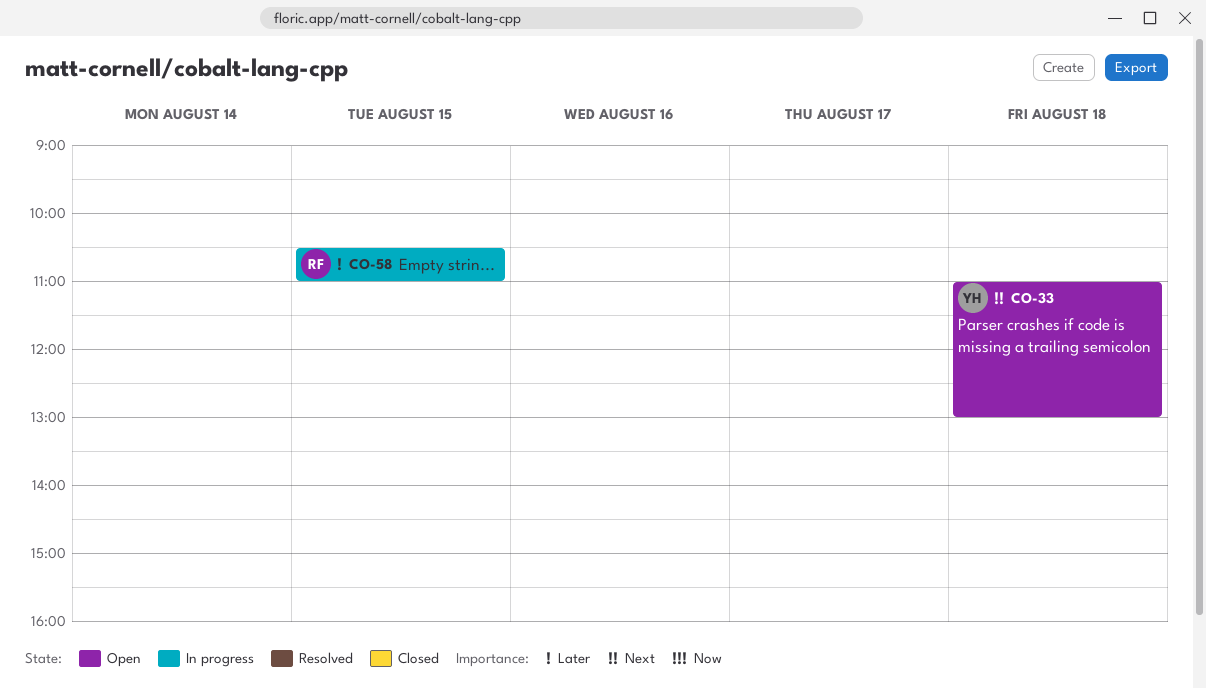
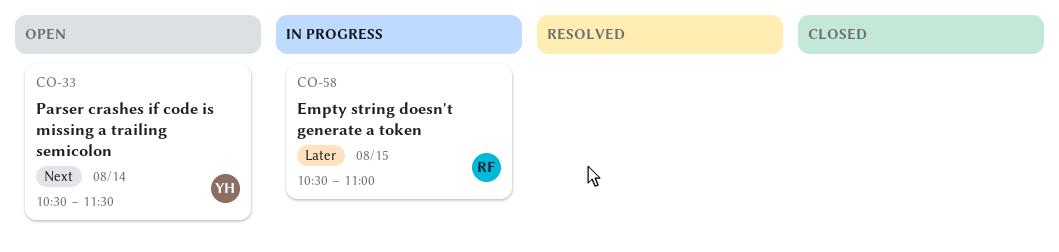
CO-33, day: Aug 18 -> Aug 14
CO-33, begins: 11:00 -> 10:30
CO-33, ends: 13:00 -> 11:30

